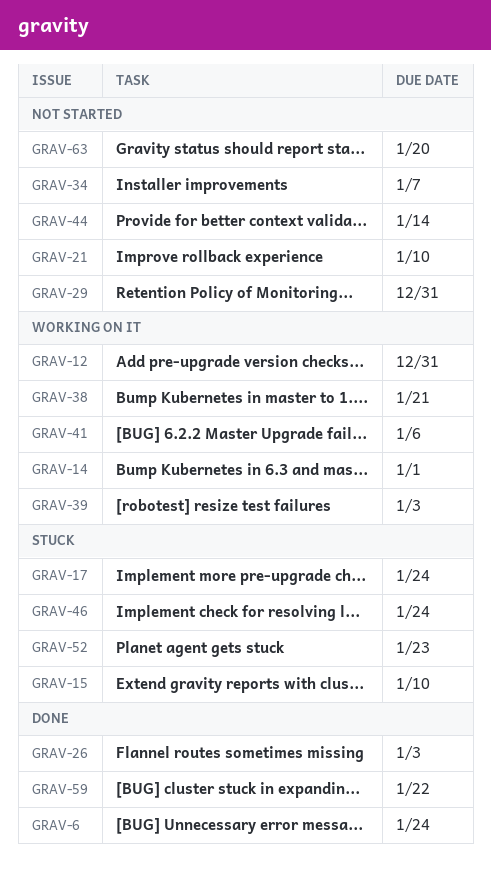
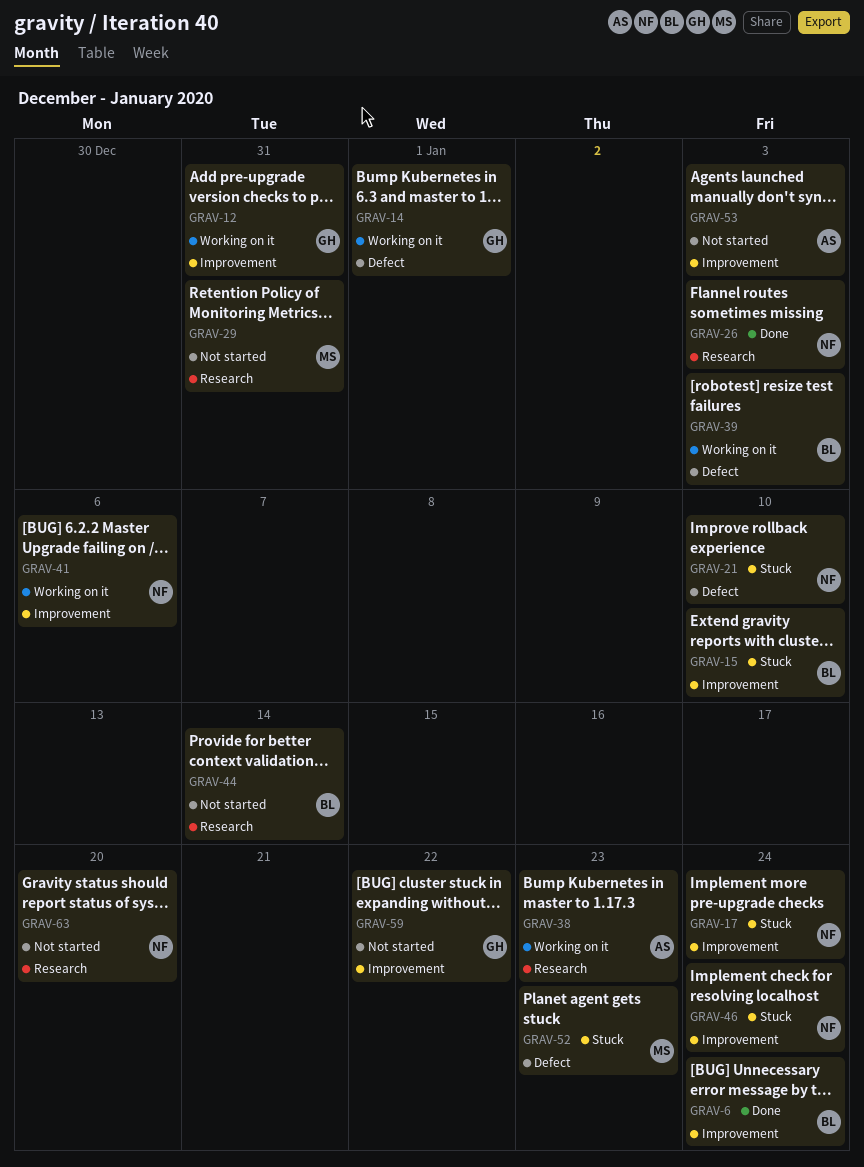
GRAV-21, status: Not started -> Stuck
GRAV-34: present -> none
GRAV-38, due: Jan 21 -> Jan 23
GRAV-53: none -> present
GRAV-59, status: Done -> Not started

